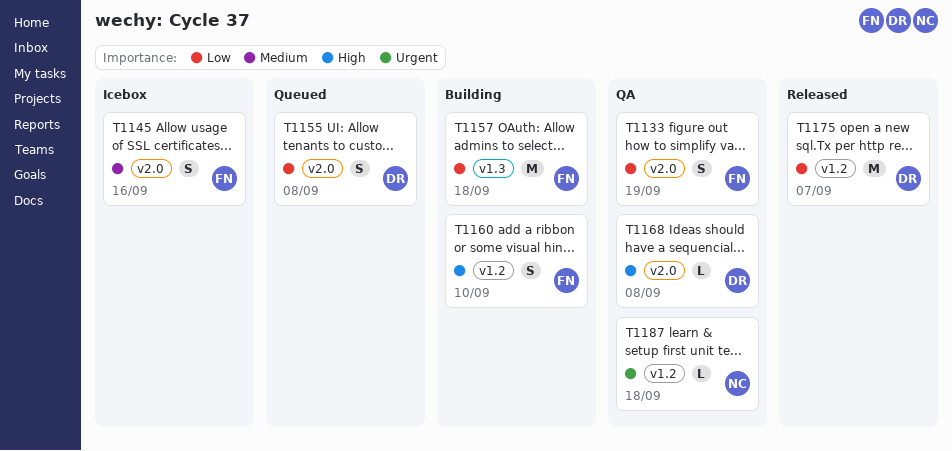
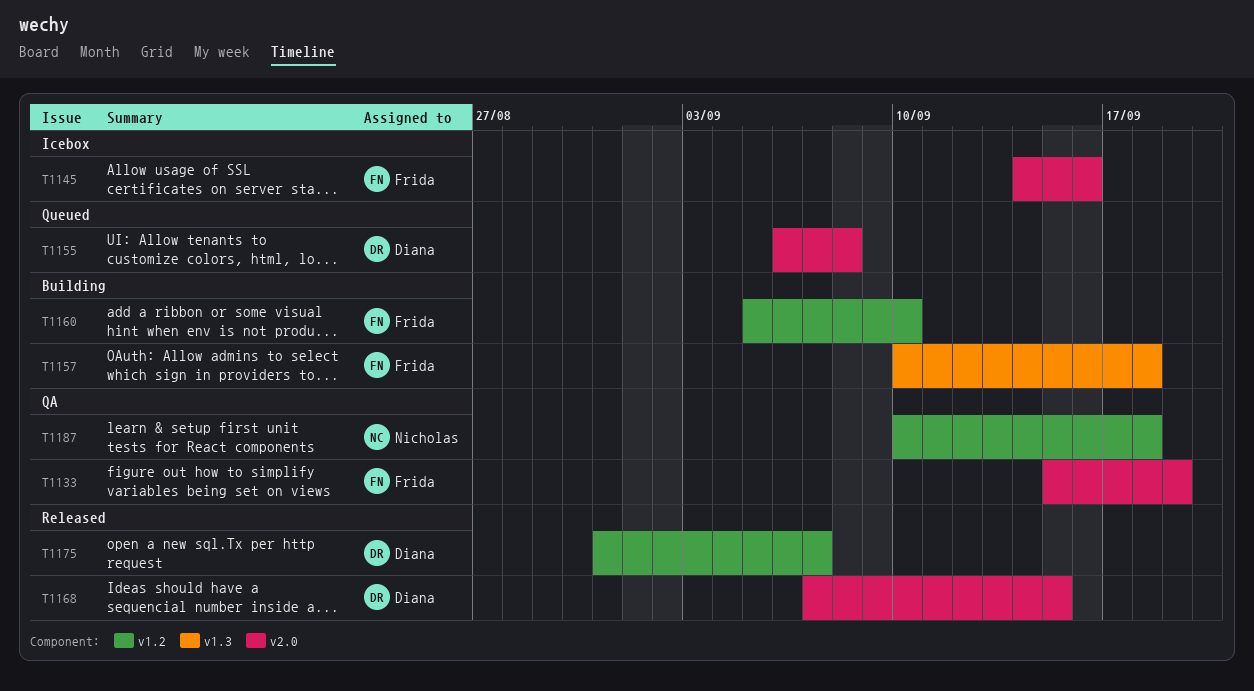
T1168, status: QA -> Released
T1168, due: Sep 8 -> Sep 15

